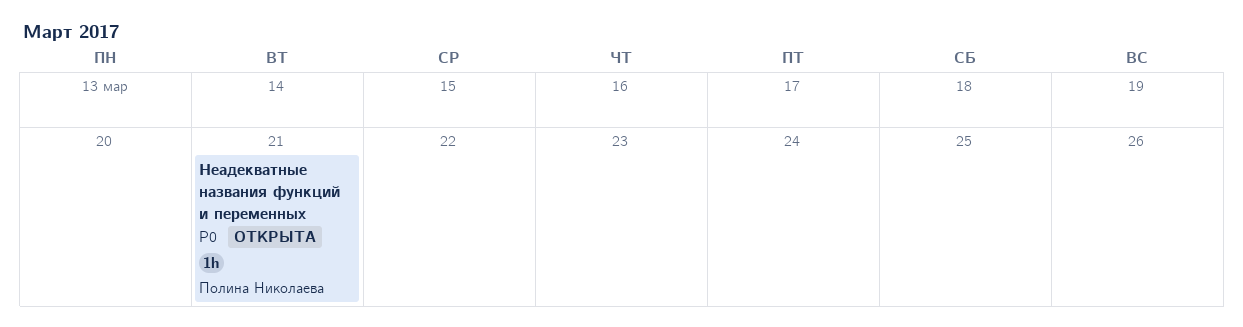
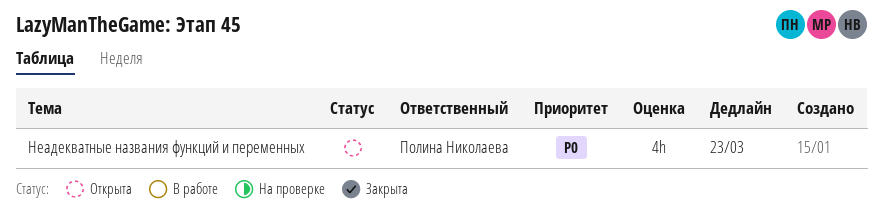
Неадекватные названия функций и переменных, estimate: 1h -> 4h
Неадекватные названия функций и переменных, due: Mar 21 -> Mar 23

